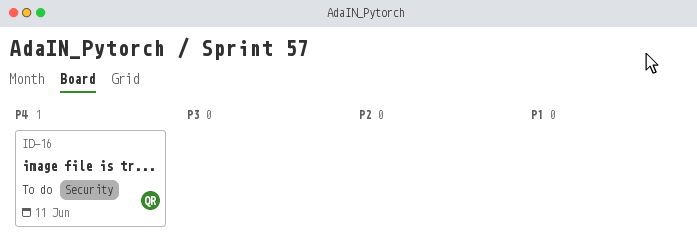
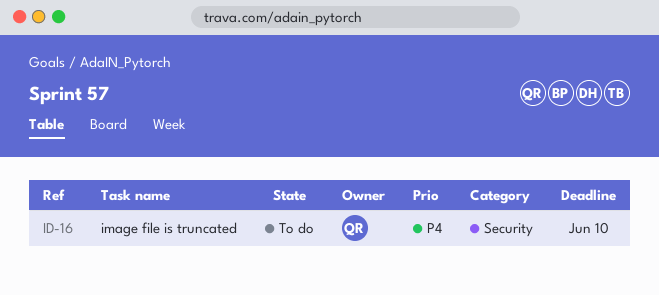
ID-16, due: Jun 11 -> Jun 10

